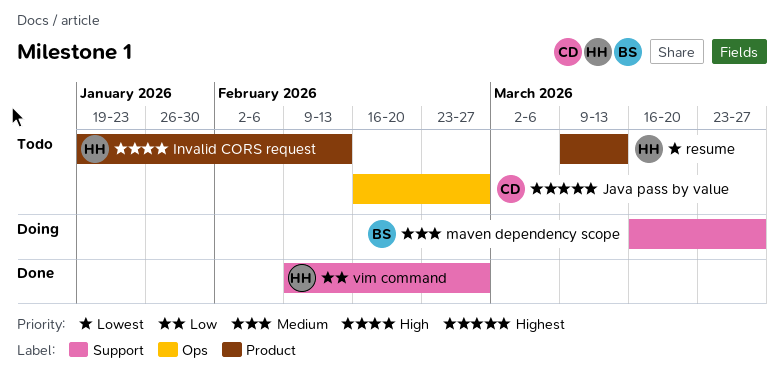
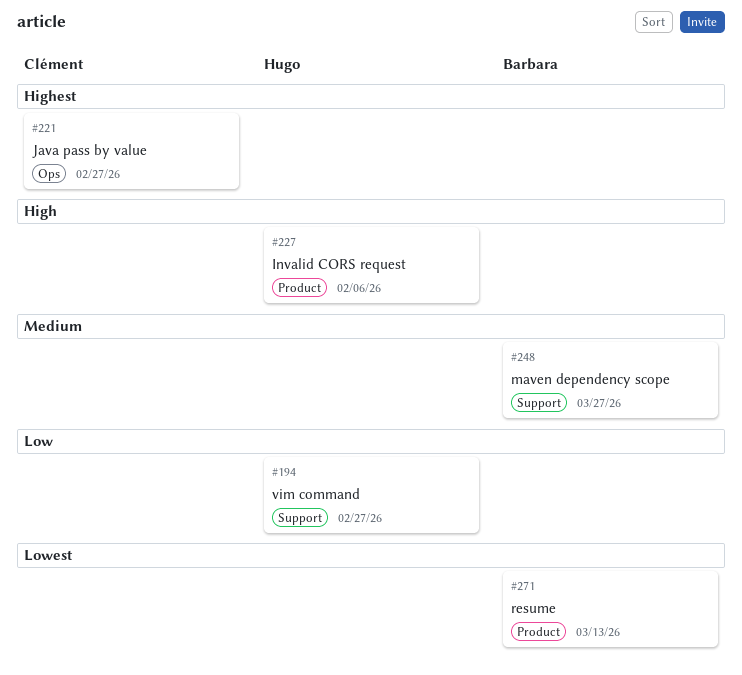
Invalid CORS request, due: Feb 13 -> Feb 6
resume, owner: Hugo -> Barbara

